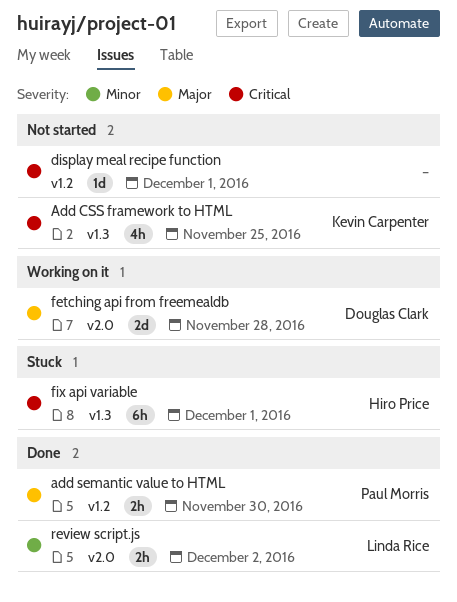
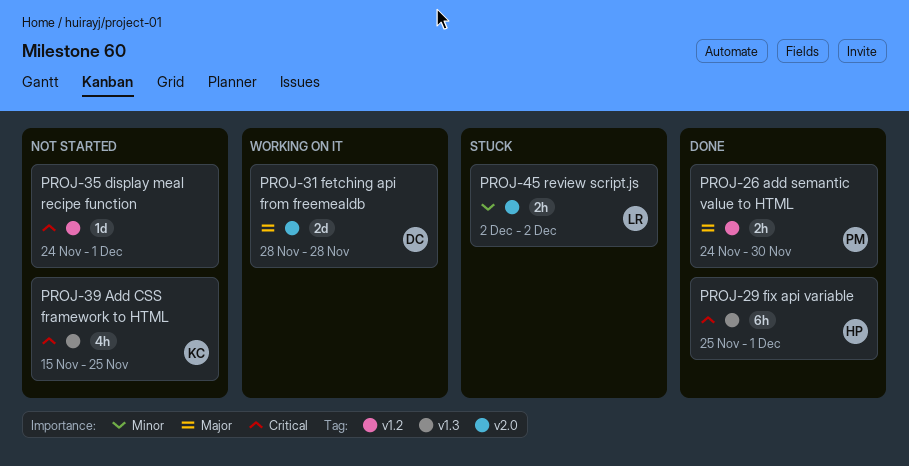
fix api variable, status: Stuck -> Done
review script.js, status: Done -> Stuck

